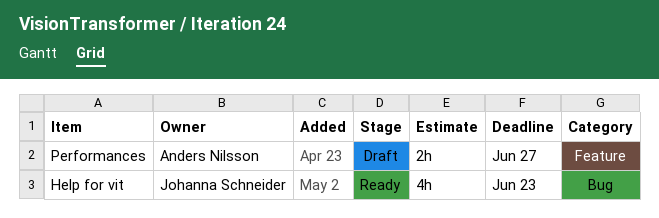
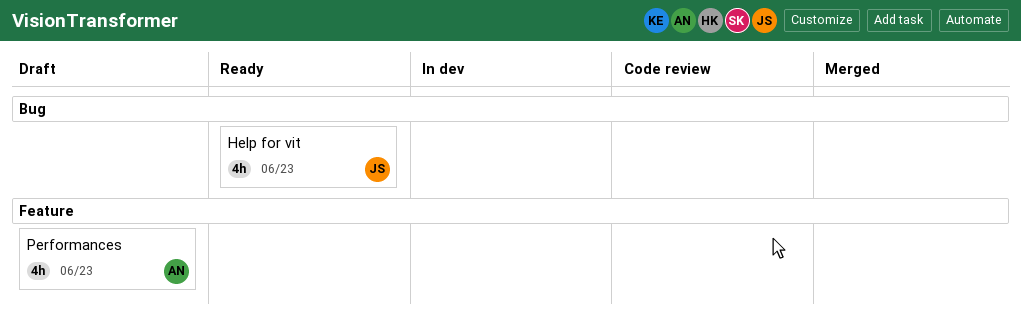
Performances, estimate: 2h -> 4h
Performances, due: Jun 27 -> Jun 23

